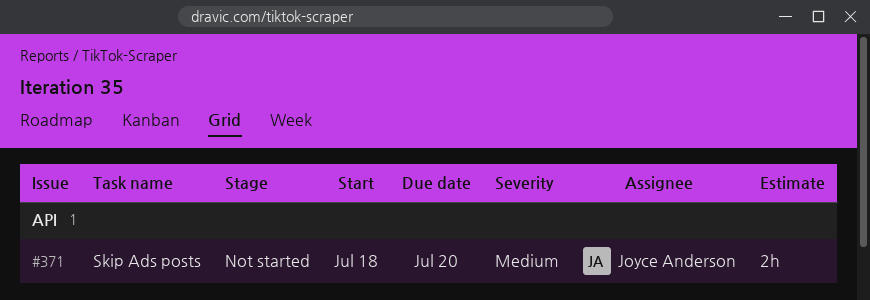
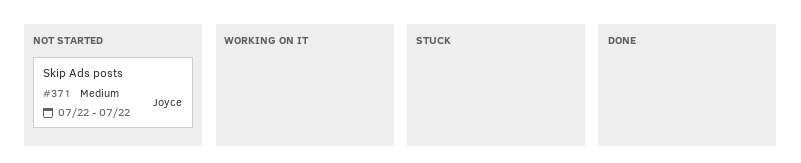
#371, start: Jul 18 -> Jul 22
#371, due: Jul 20 -> Jul 22

